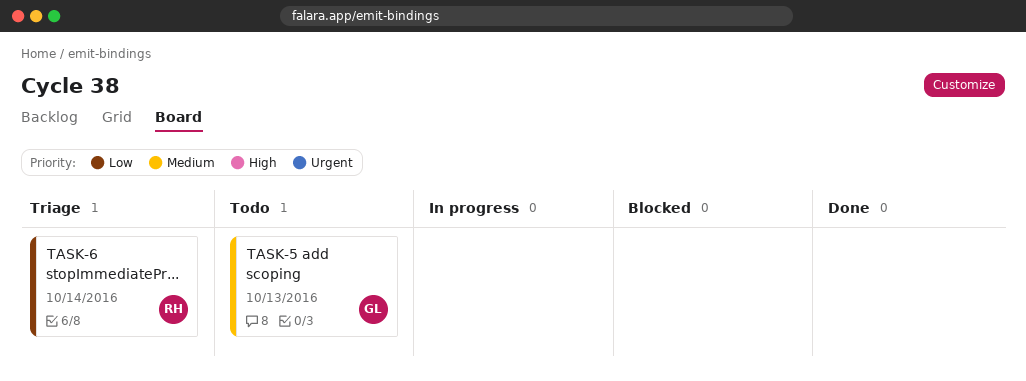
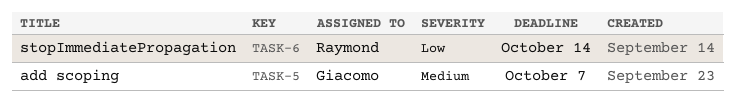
TASK-5, due: Oct 13 -> Oct 7

